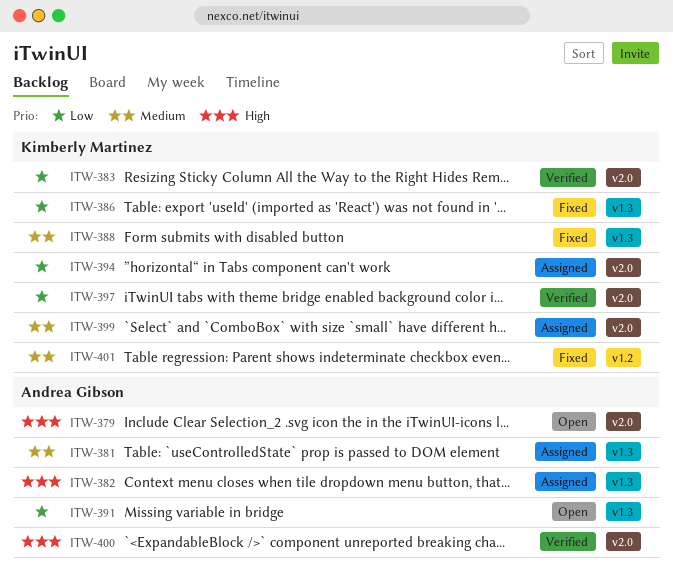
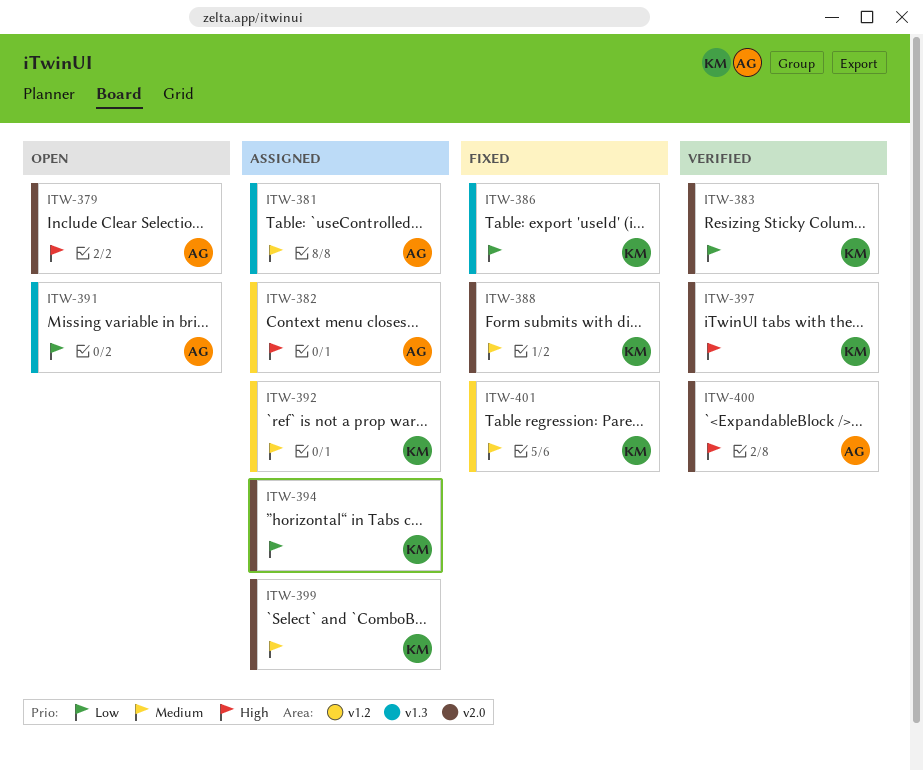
ITW-382, label: v1.3 -> v1.2
ITW-388, label: v1.3 -> v2.0
ITW-392: none -> present
ITW-397, priority: Low -> High

